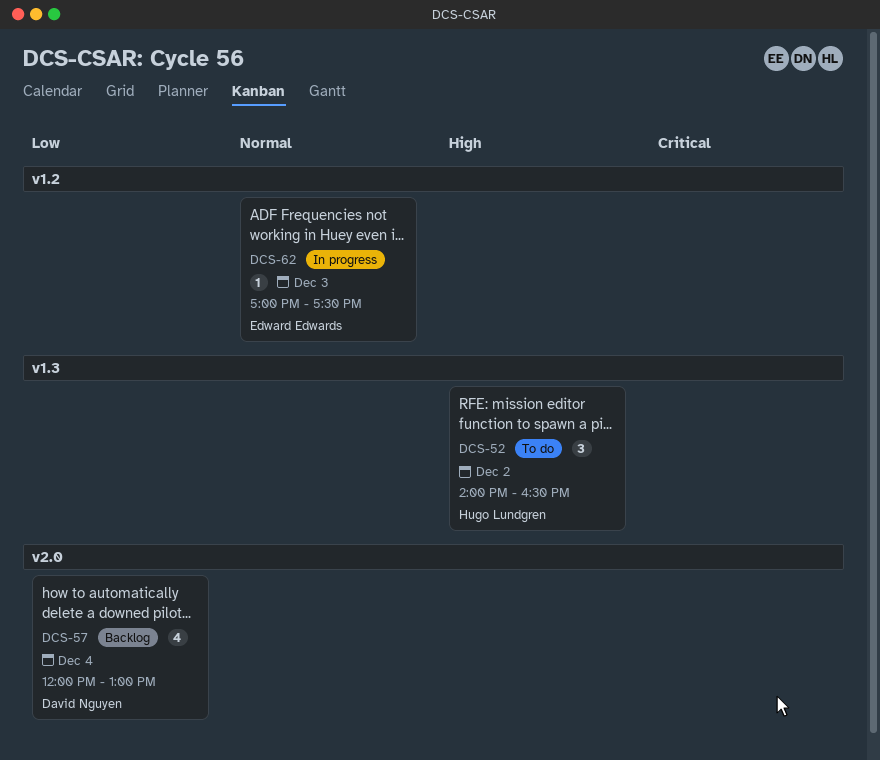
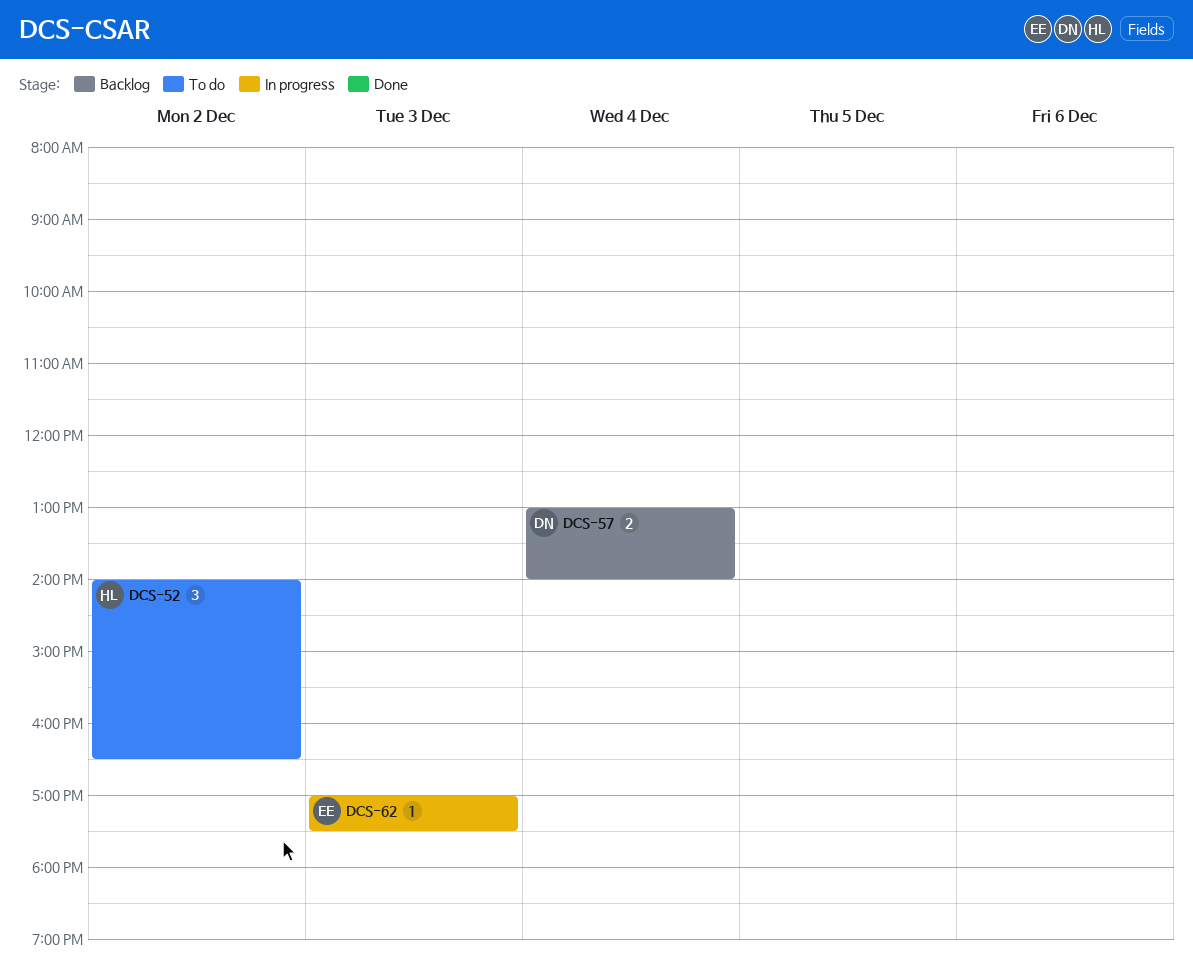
DCS-57, estimate: 4 -> 2
DCS-57, begins: 12:00 -> 13:00
DCS-57, ends: 13:00 -> 14:00

